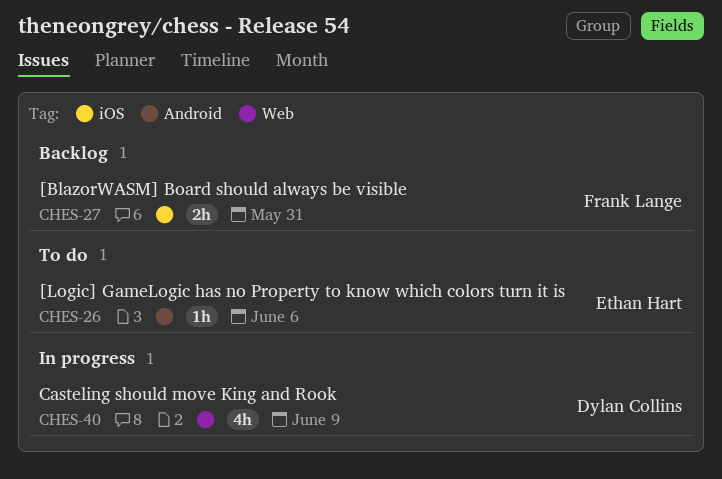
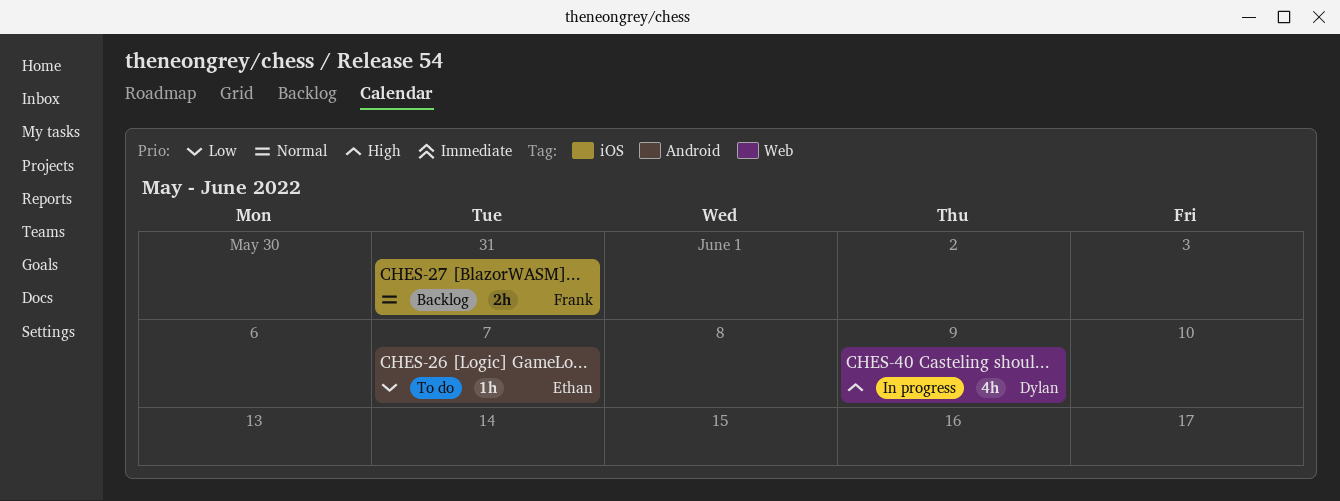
CHES-26, due: Jun 6 -> Jun 7

